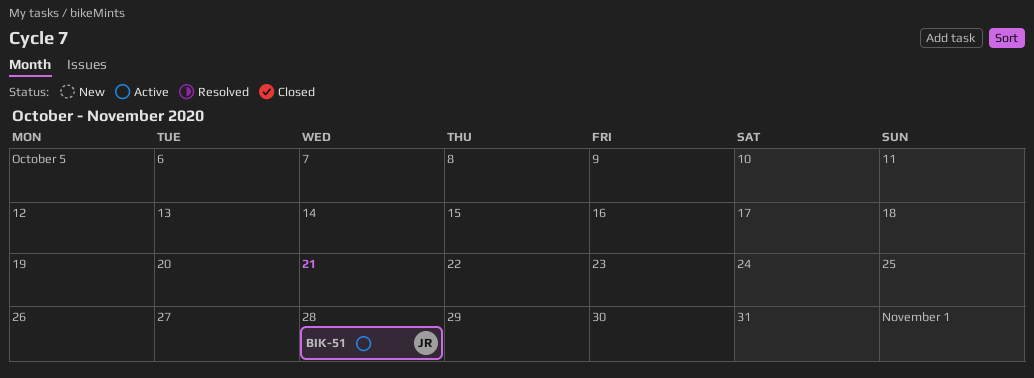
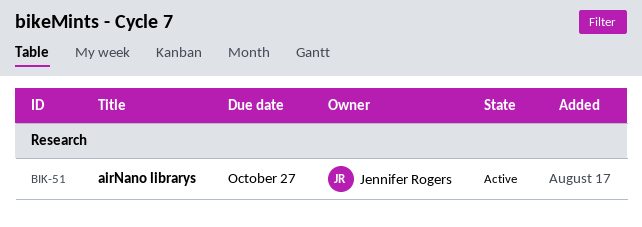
BIK-51, due: Oct 28 -> Oct 27

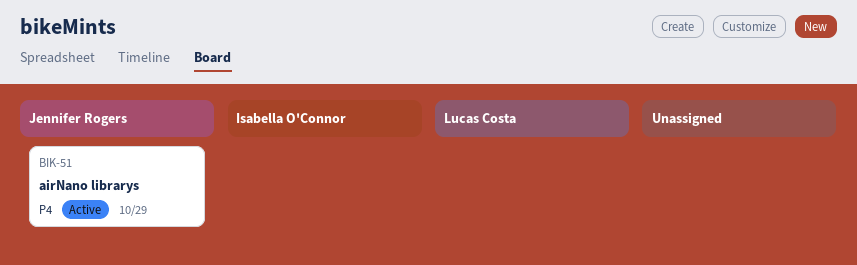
BIK-51, due: Oct 27 -> Oct 29

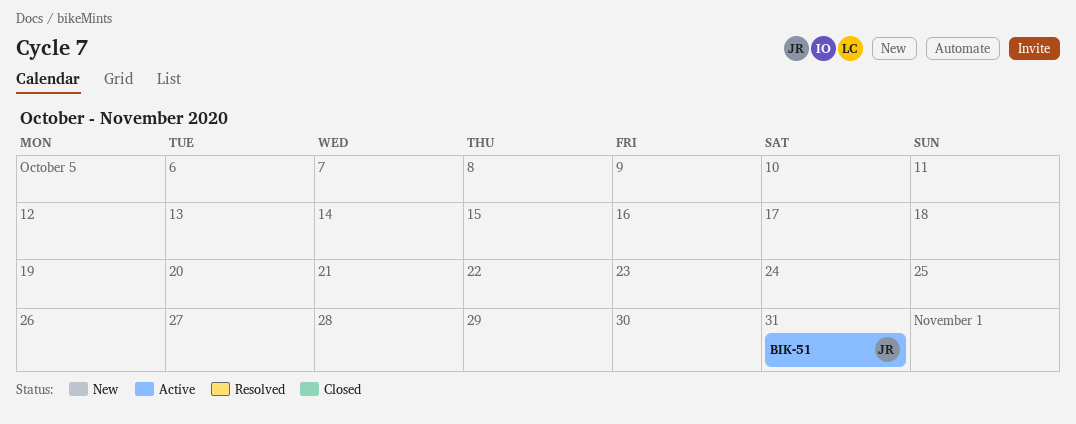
BIK-51, due: Oct 29 -> Oct 31

